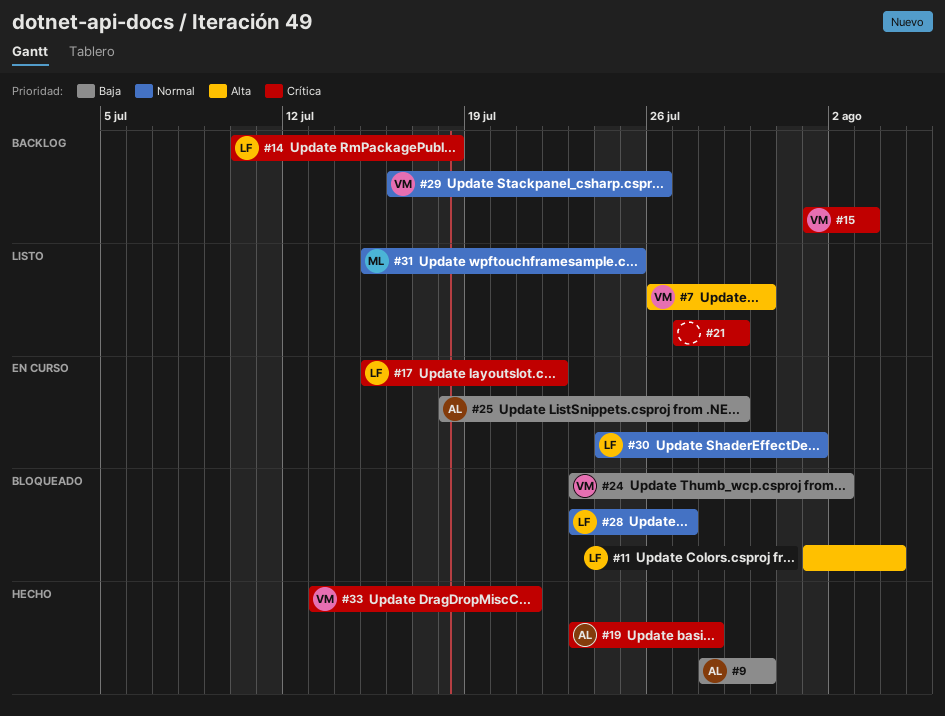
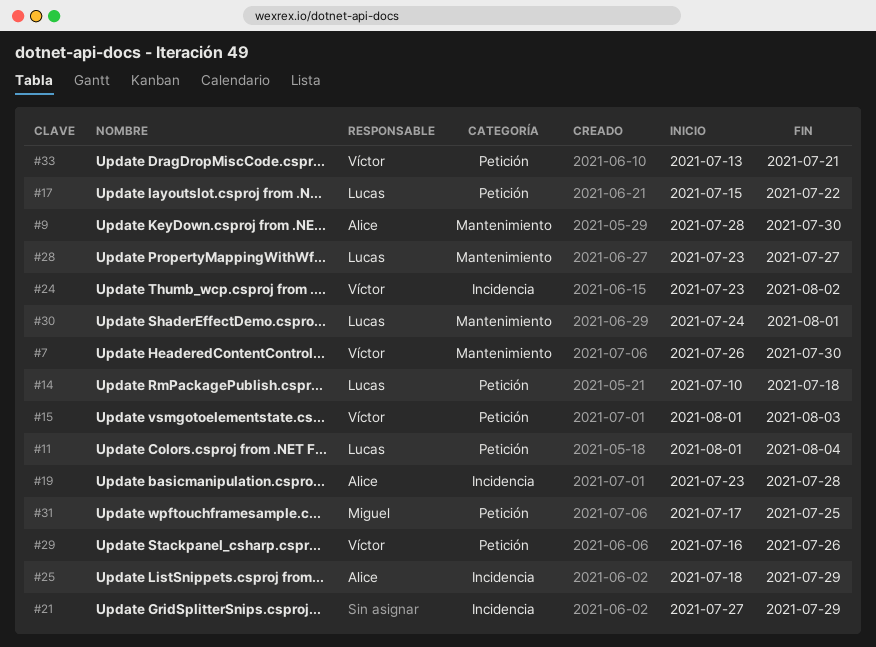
#31, start: Jul 15 -> Jul 17

